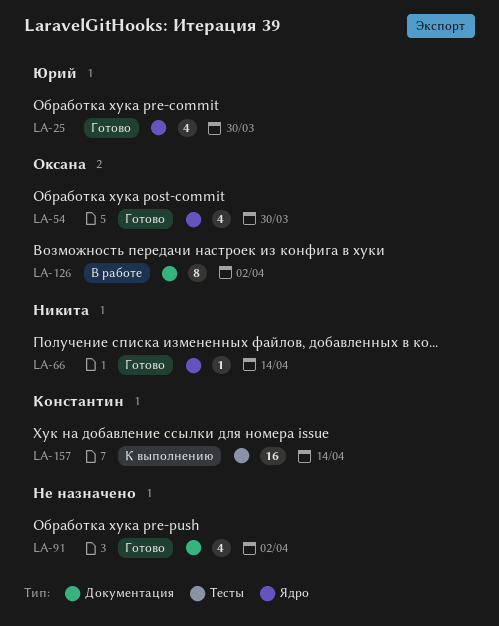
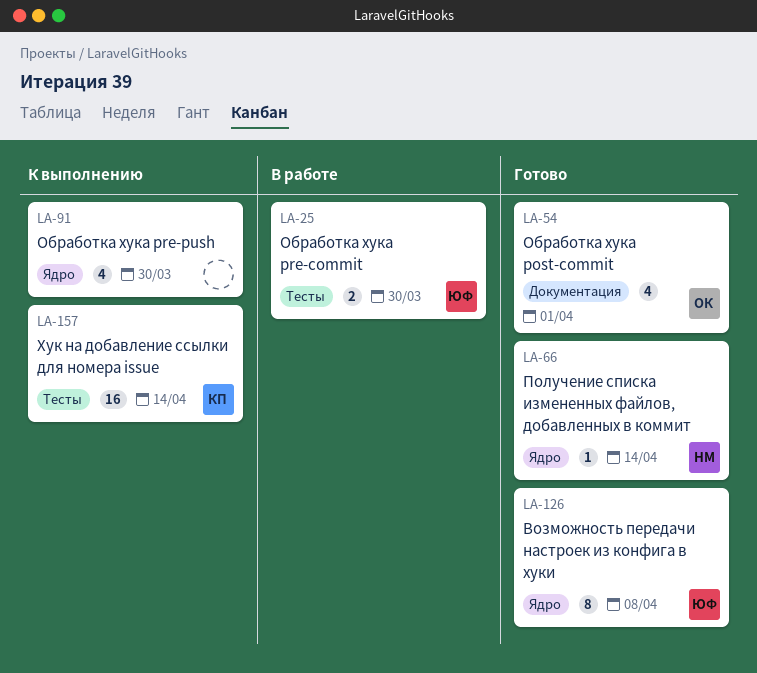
LA-25, status: Готово -> В работе
LA-25, label: Ядро -> Тесты
LA-25, estimate: 4 -> 2
LA-54, label: Ядро -> Документация
LA-54, due: Mar 30 -> Apr 1
LA-91, status: Готово -> К выполнению
LA-91, label: Документация -> Ядро
LA-91, due: Apr 2 -> Mar 30
LA-126, status: В работе -> Готово
LA-126, owner: Оксана -> Юрий
LA-126, label: Документация -> Ядро
LA-126, due: Apr 2 -> Apr 8

